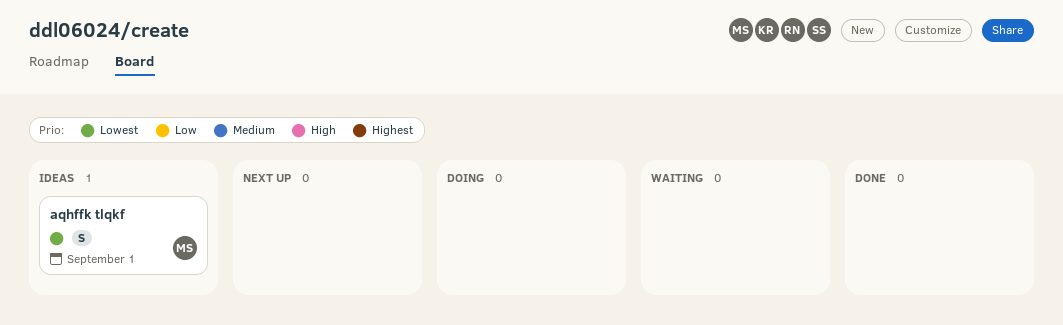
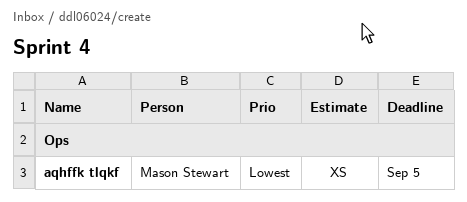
aqhffk tlqkf, estimate: S -> XS
aqhffk tlqkf, due: Sep 1 -> Sep 5

